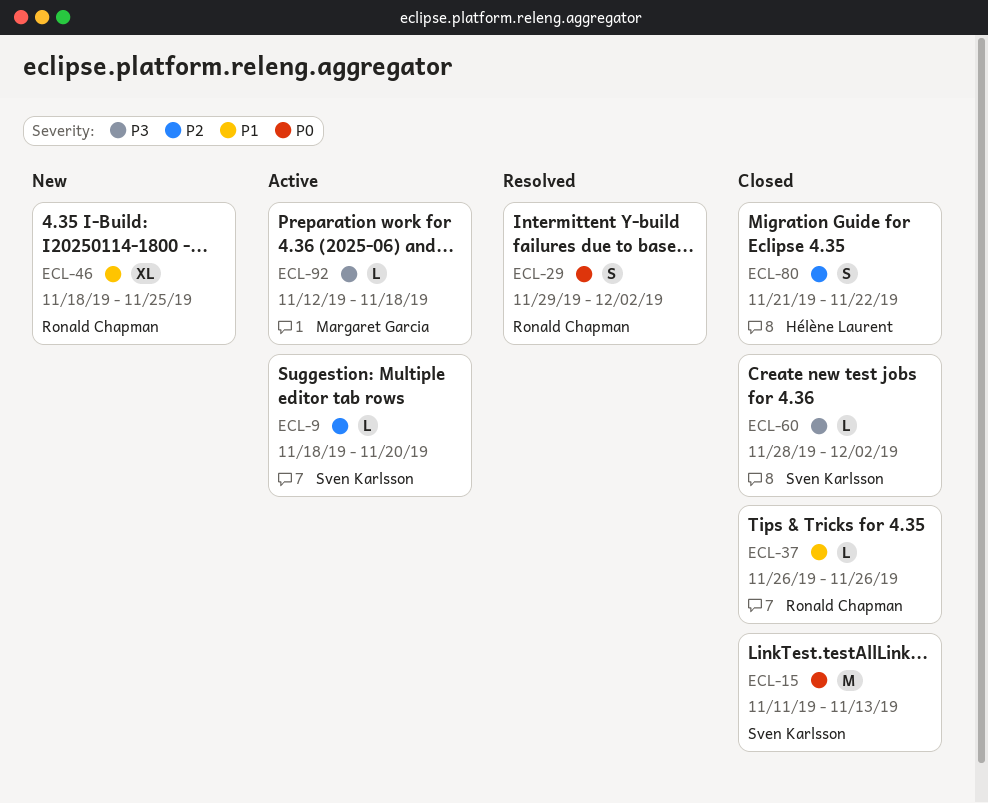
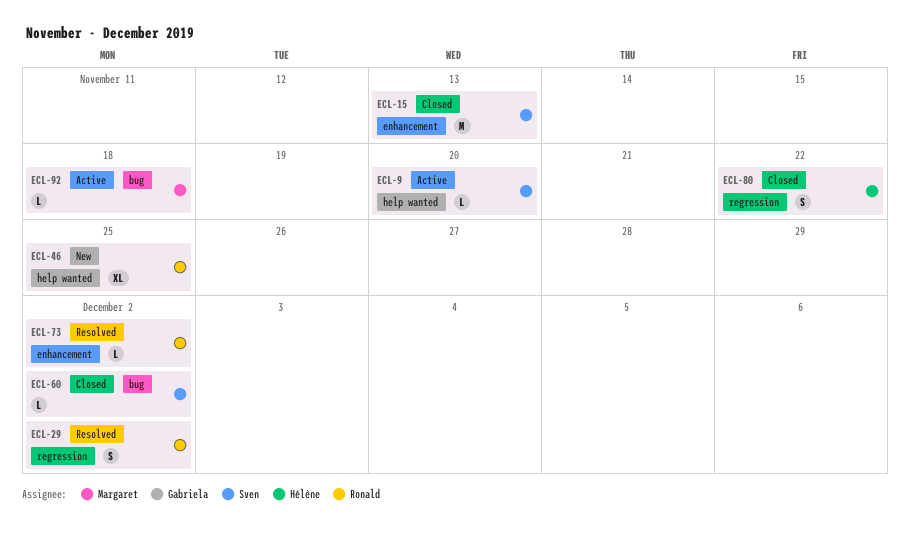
ECL-37: present -> none
ECL-73: none -> present

